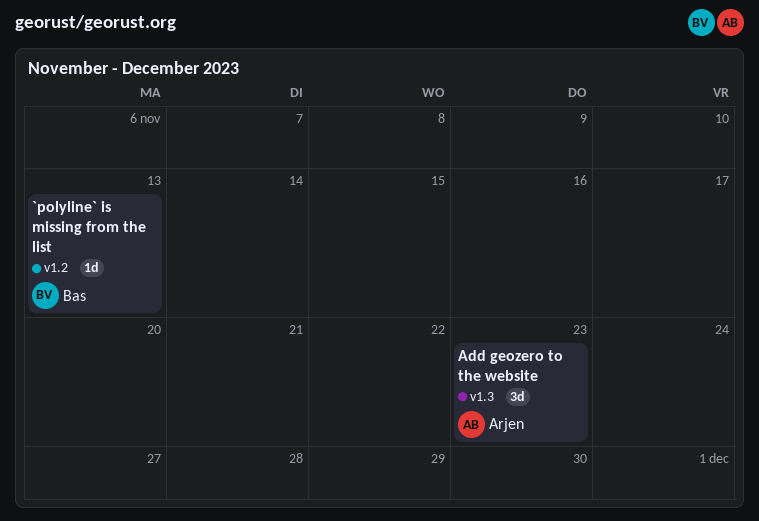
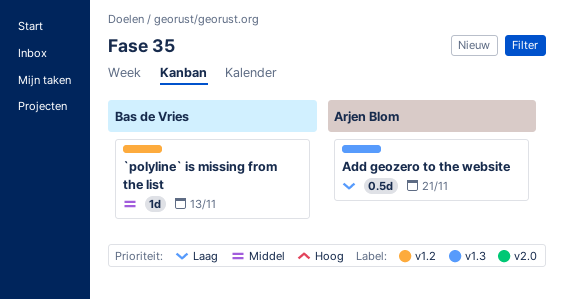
Add geozero to the website, estimate: 3d -> 0.5d
Add geozero to the website, due: Nov 23 -> Nov 21

